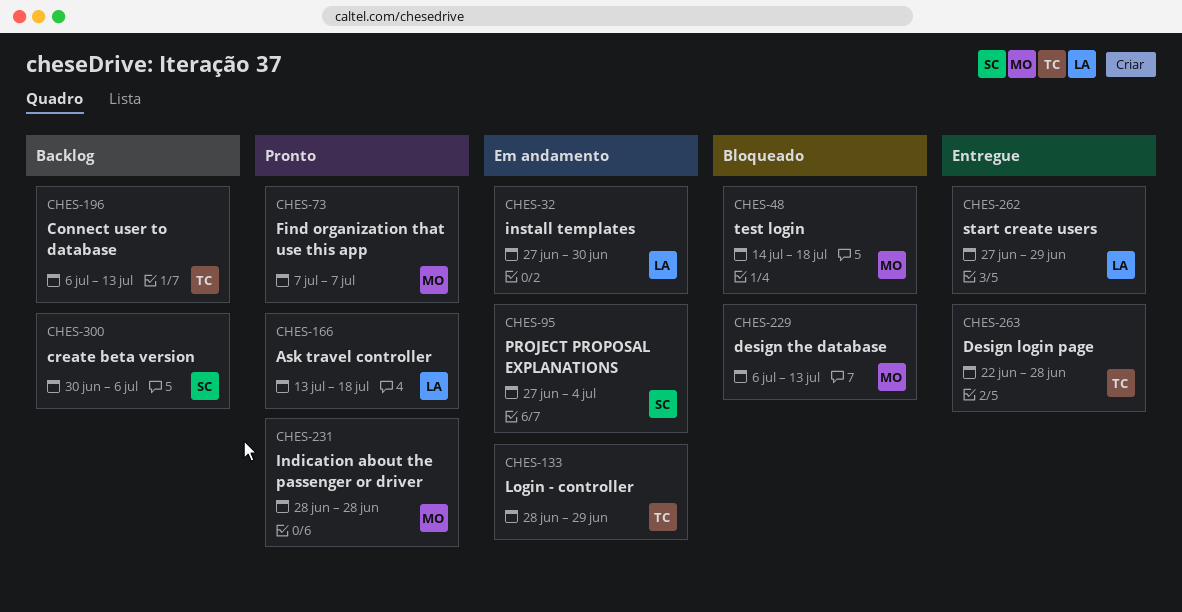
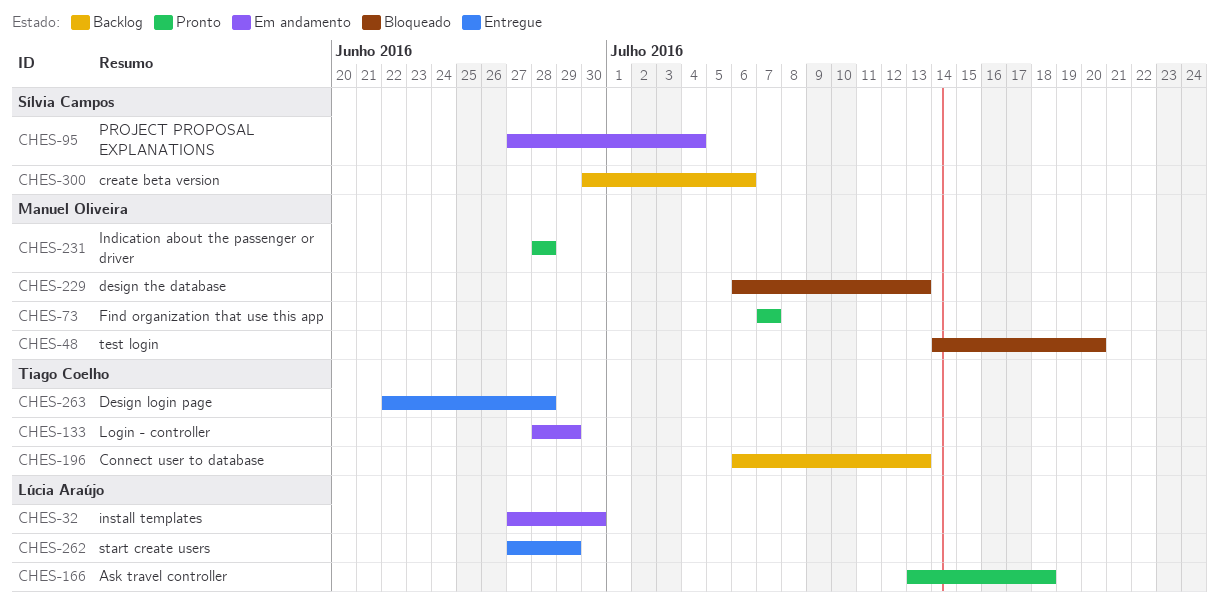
CHES-48, due: Jul 18 -> Jul 20

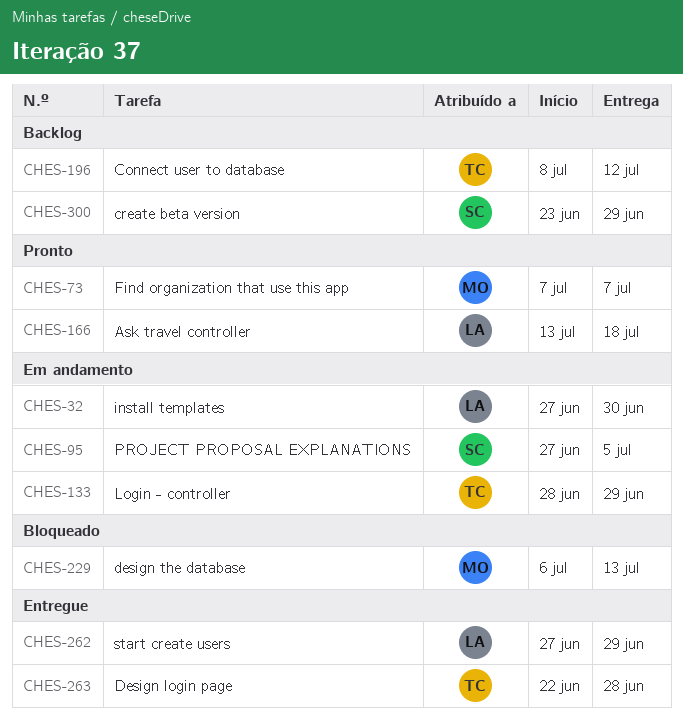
CHES-48: present -> none
CHES-95, due: Jul 4 -> Jul 5
CHES-196, start: Jul 6 -> Jul 8
CHES-196, due: Jul 13 -> Jul 12
CHES-231: present -> none
CHES-300, start: Jun 30 -> Jun 23
CHES-300, due: Jul 6 -> Jun 29

